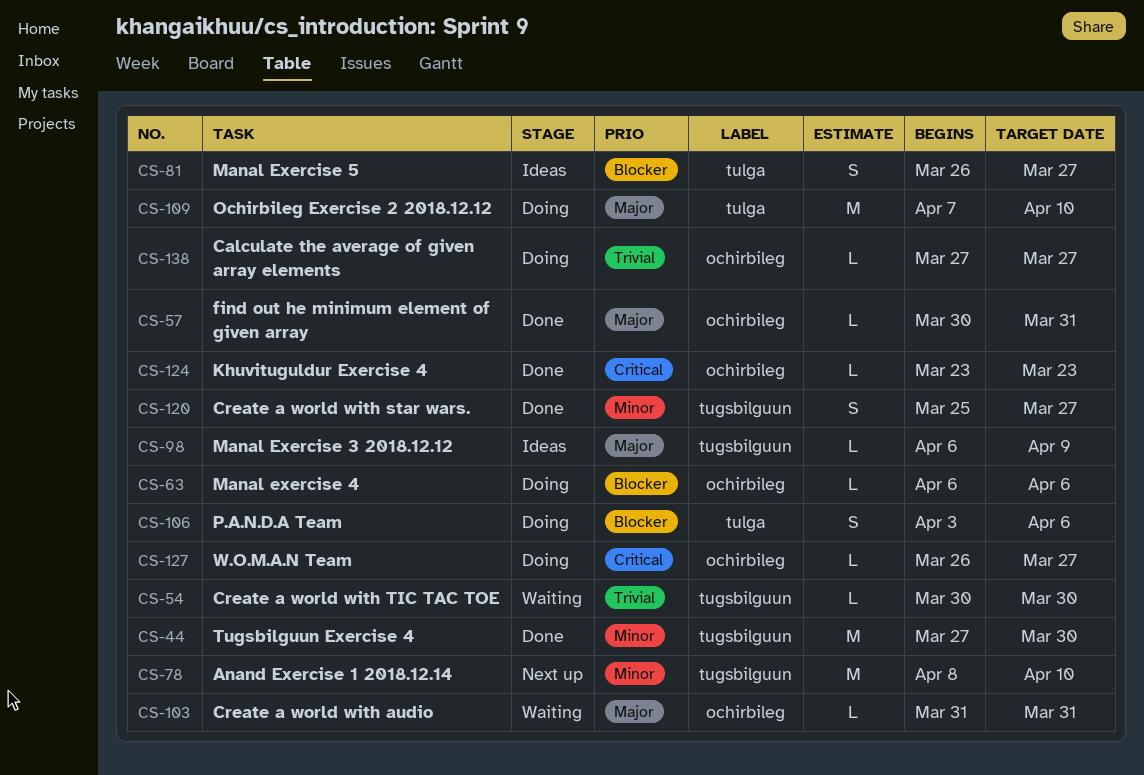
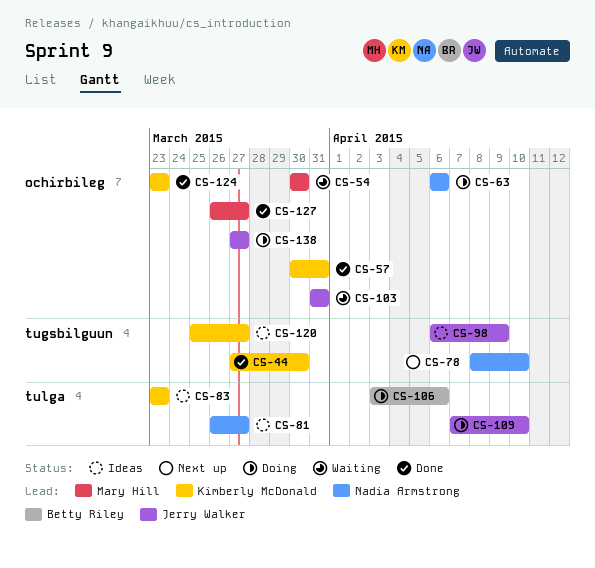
CS-54, label: tugsbilguun -> ochirbileg
CS-83: none -> present
CS-120, status: Done -> Ideas
CS-127, status: Doing -> Done

